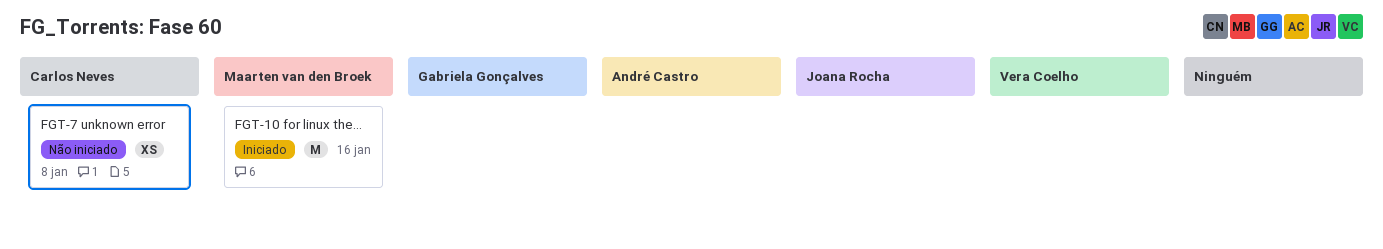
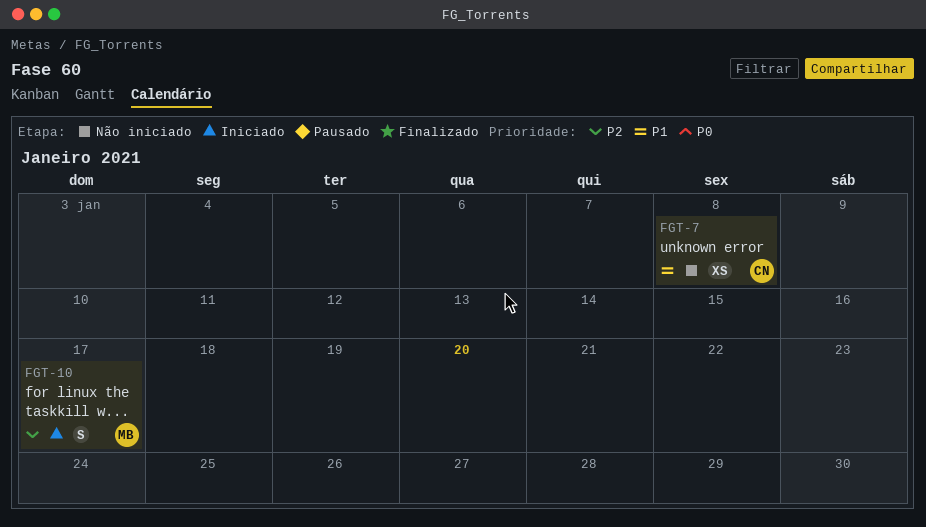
FGT-10, estimate: M -> S
FGT-10, due: Jan 16 -> Jan 17

